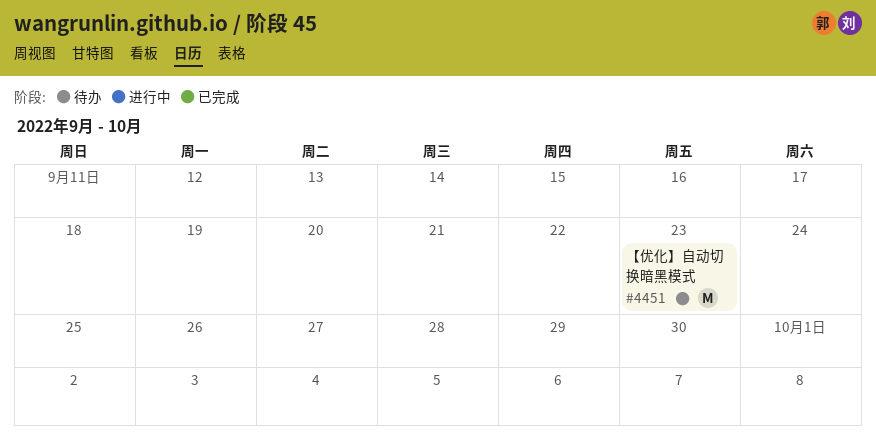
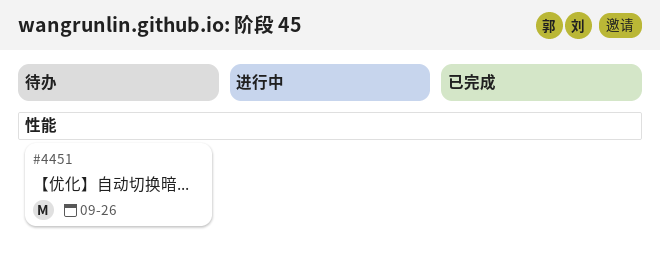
#4451, due: Sep 23 -> Sep 26

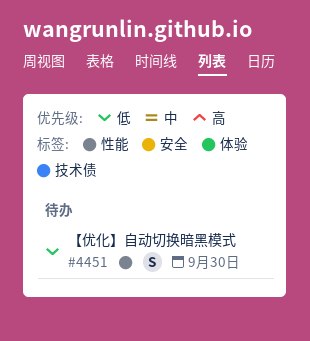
#4451, estimate: M -> S
#4451, due: Sep 26 -> Sep 30

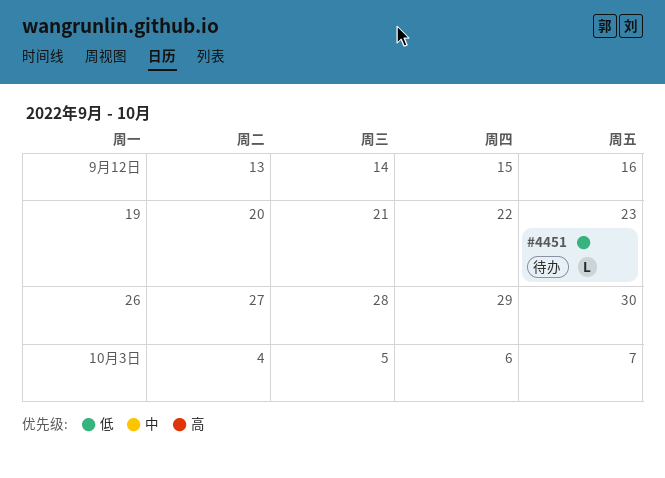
#4451, estimate: S -> L
#4451, due: Sep 30 -> Sep 23

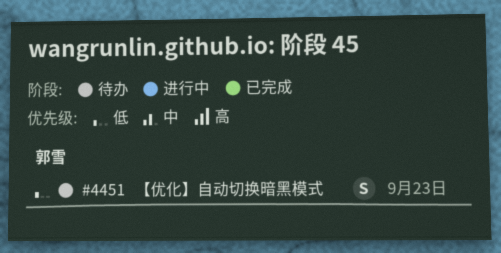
#4451, estimate: L -> S

